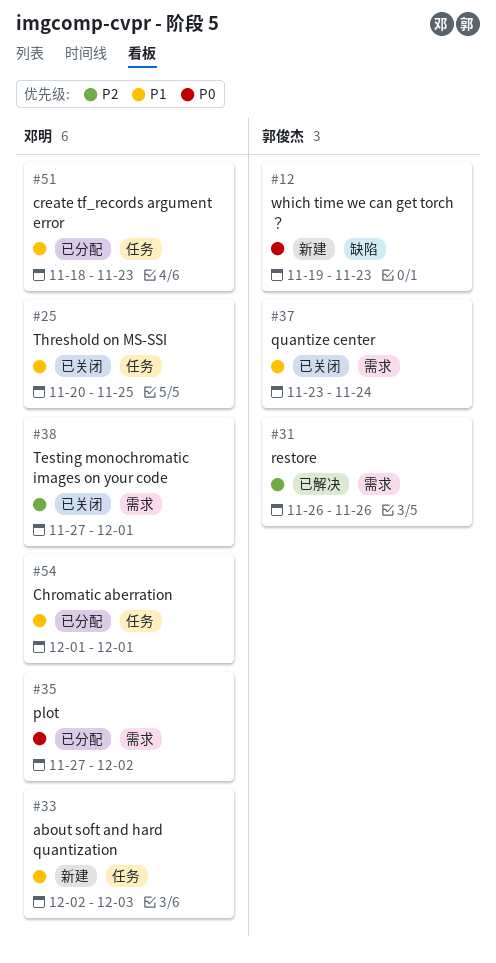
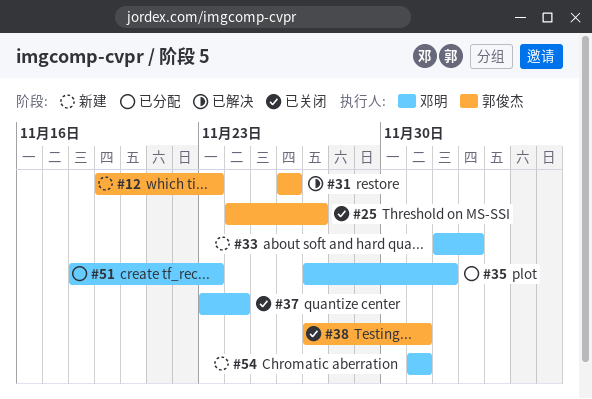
#25, owner: 邓明 -> 郭俊杰
#25, start: Nov 20 -> Nov 24
#25, due: Nov 25 -> Nov 27
#37, owner: 郭俊杰 -> 邓明
#38, owner: 邓明 -> 郭俊杰
#54, status: 已分配 -> 新建

